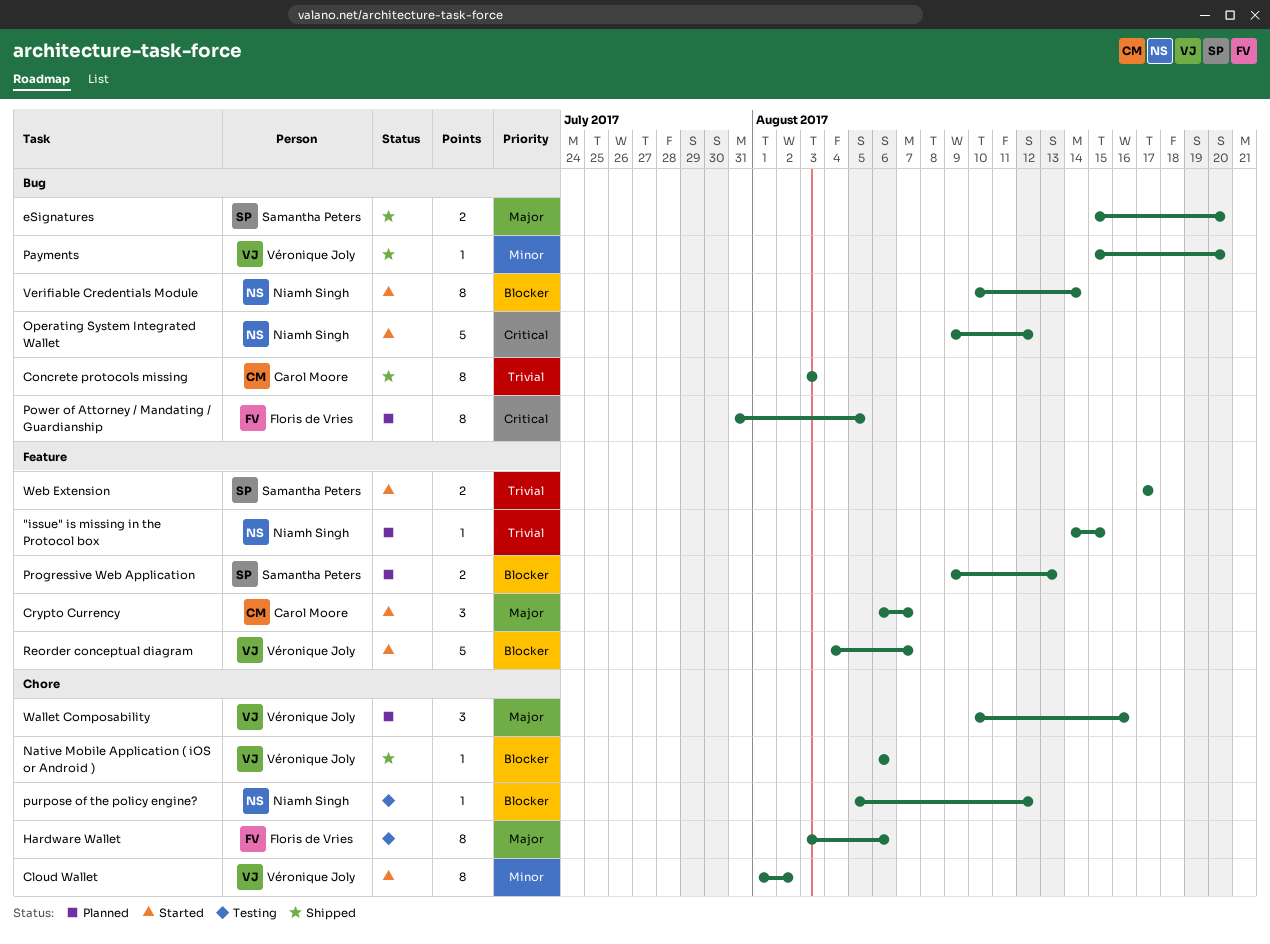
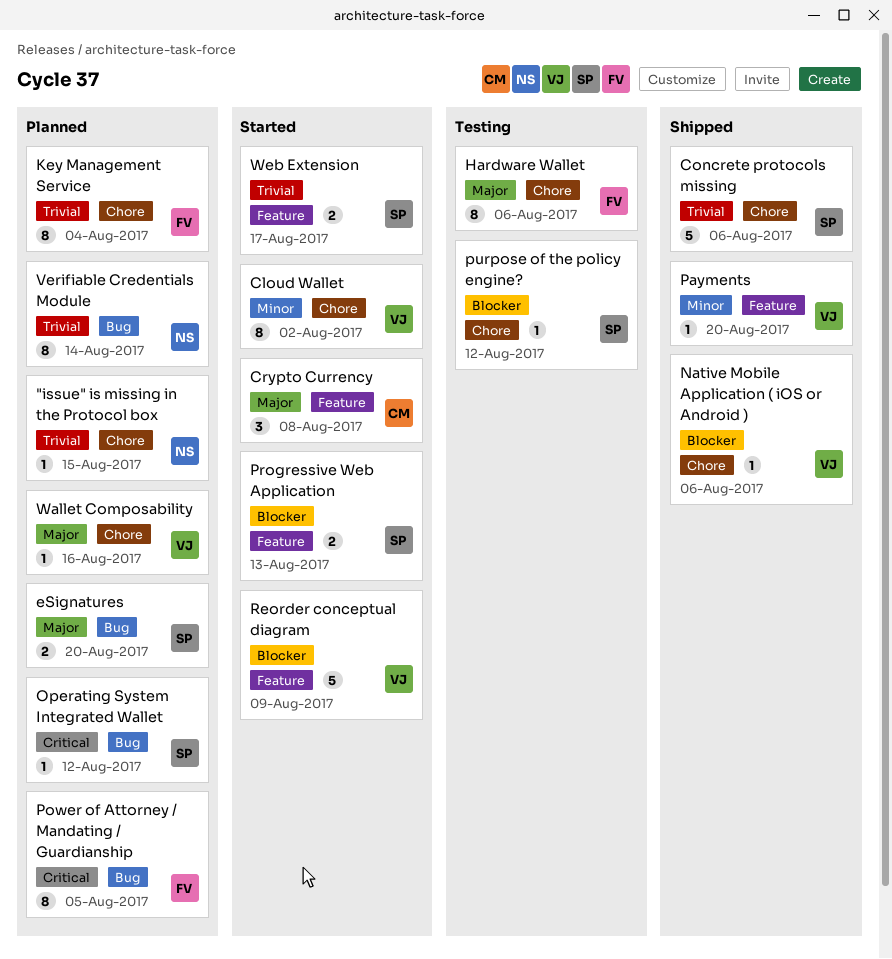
"issue" is missing in the Protocol box, label: Feature -> Chore
Concrete protocols missing, owner: Carol Moore -> Samantha Peters
Concrete protocols missing, label: Bug -> Chore
Concrete protocols missing, estimate: 8 -> 5
Concrete protocols missing, due: Aug 3 -> Aug 6
Crypto Currency, due: Aug 7 -> Aug 8
eSignatures, status: Shipped -> Planned
Key Management Service: none -> present
Operating System Integrated Wallet, status: Started -> Planned
Operating System Integrated Wallet, owner: Niamh Singh -> Samantha Peters
Operating System Integrated Wallet, estimate: 5 -> 1
Payments, label: Bug -> Feature
Progressive Web Application, status: Planned -> Started
purpose of the policy engine?, owner: Niamh Singh -> Samantha Peters
Reorder conceptual diagram, due: Aug 7 -> Aug 9
Verifiable Credentials Module, status: Started -> Planned
Verifiable Credentials Module, priority: Blocker -> Trivial
Wallet Composability, estimate: 3 -> 1

